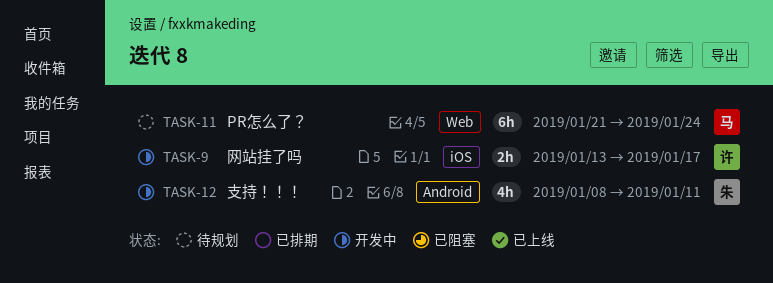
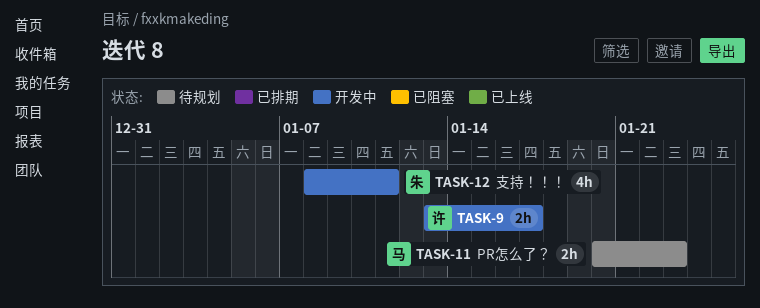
TASK-11, estimate: 6h -> 2h
TASK-11, start: Jan 21 -> Jan 20
TASK-11, due: Jan 24 -> Jan 23

